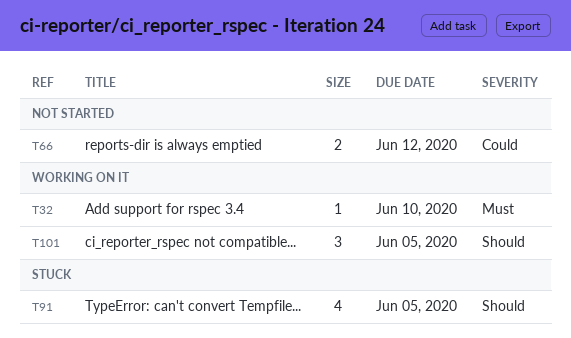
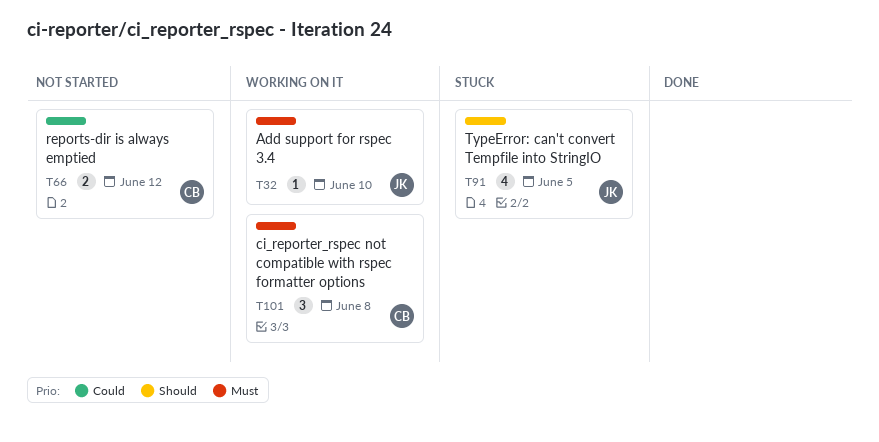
T101, priority: Should -> Must
T101, due: Jun 5 -> Jun 8

